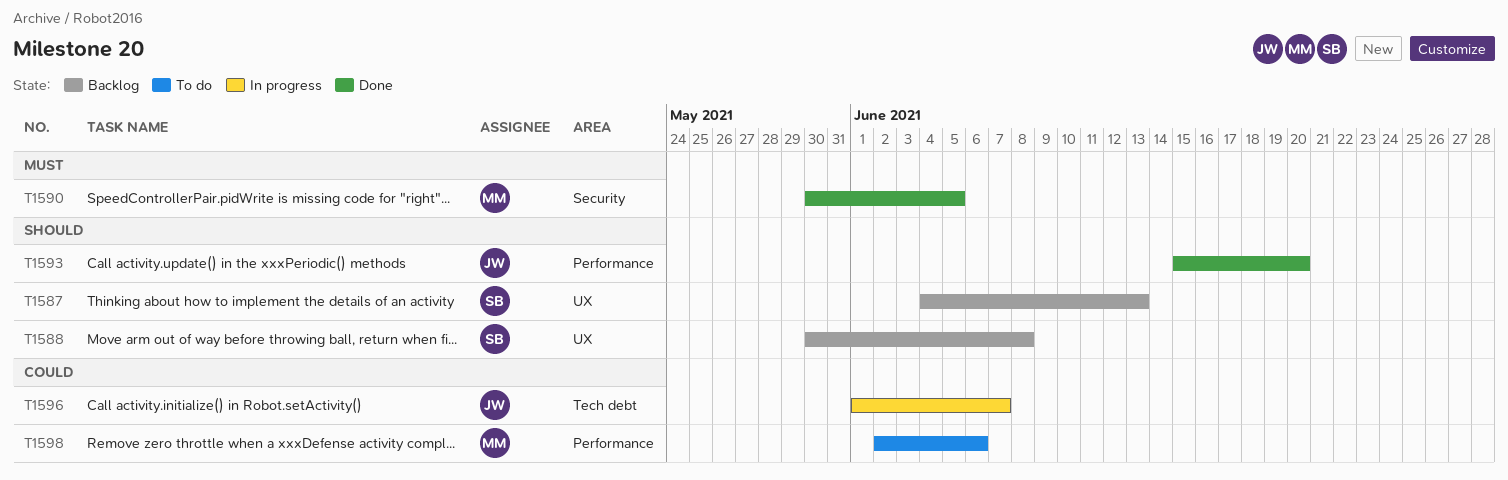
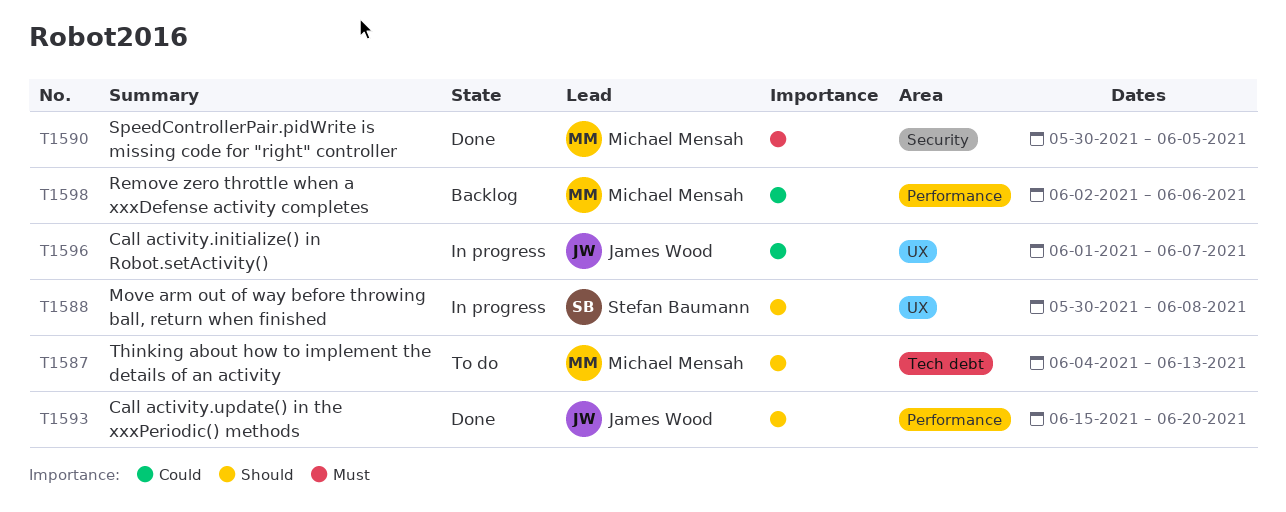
T1587, status: Backlog -> To do
T1587, owner: Stefan Baumann -> Michael Mensah
T1587, label: UX -> Tech debt
T1588, status: Backlog -> In progress
T1596, label: Tech debt -> UX
T1598, status: To do -> Backlog

